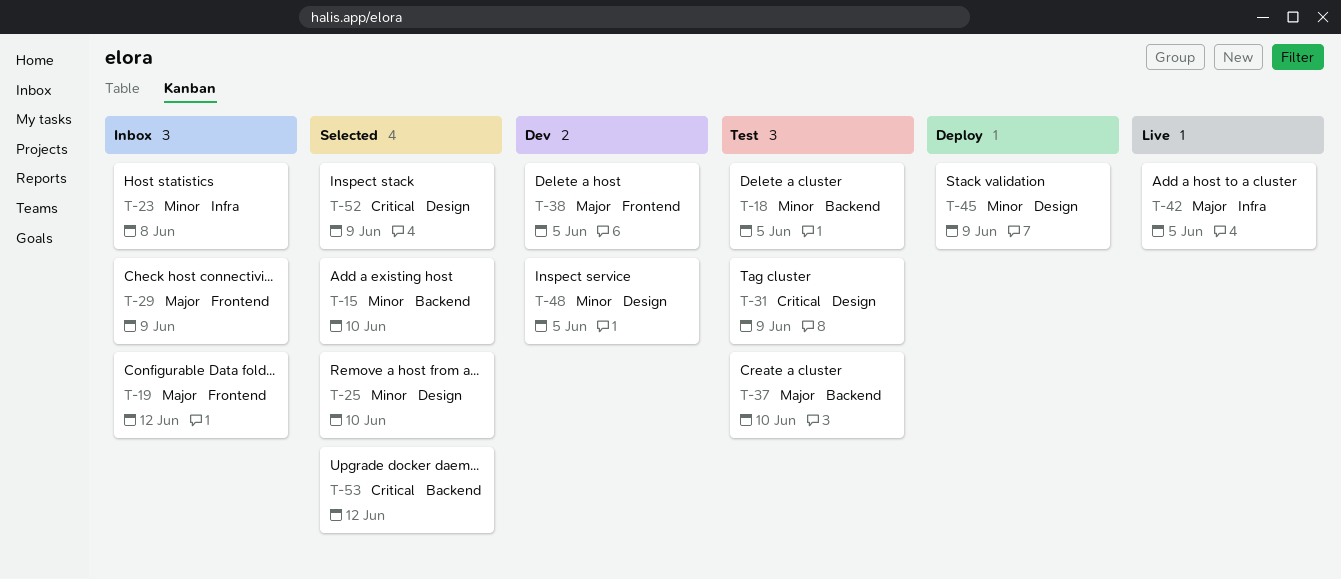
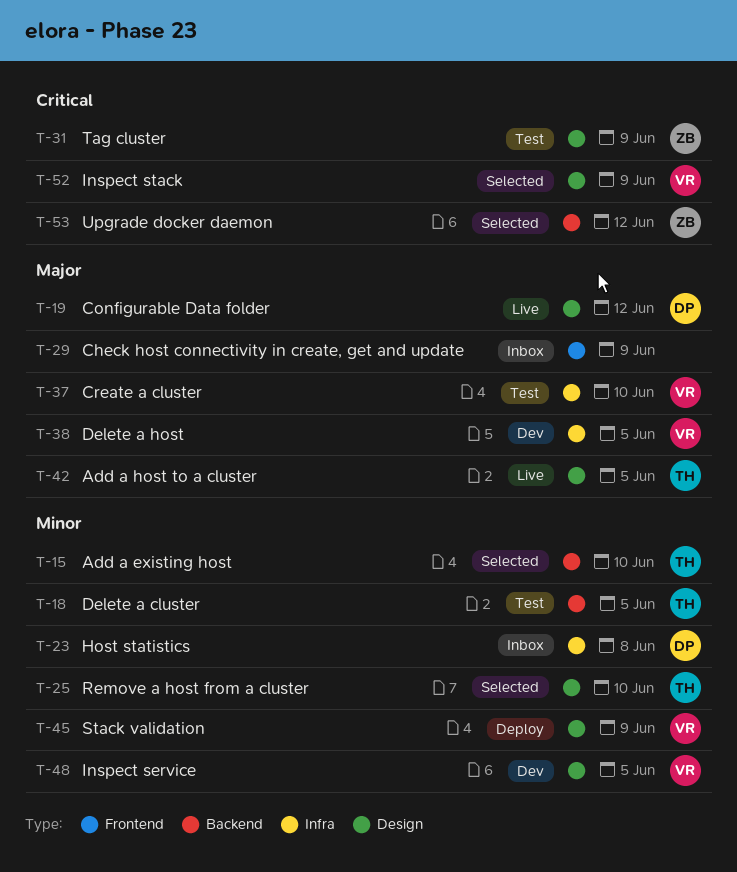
T-19, status: Inbox -> Live
T-19, label: Frontend -> Design
T-37, label: Backend -> Infra
T-38, label: Frontend -> Infra
T-42, label: Infra -> Design

